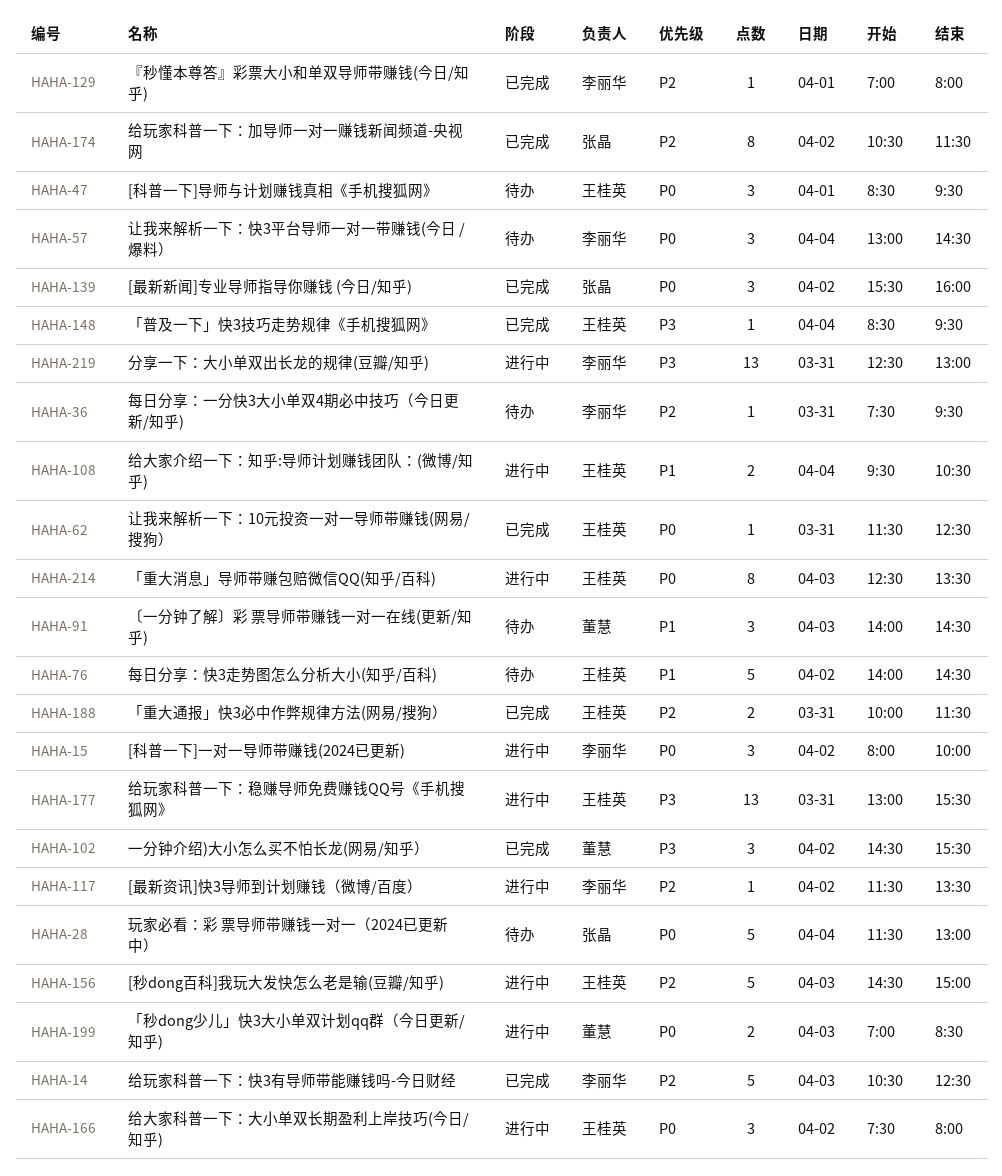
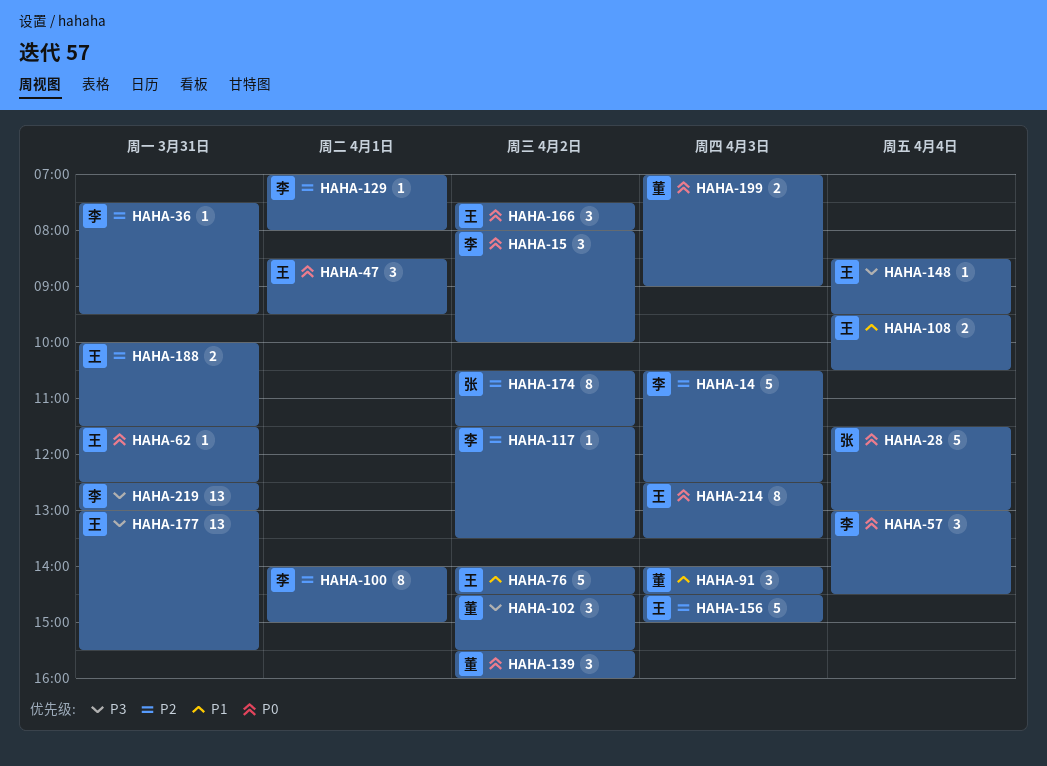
HAHA-100: none -> present
HAHA-139, owner: 张晶 -> 董慧
HAHA-199, ends: 08:30 -> 09:00

